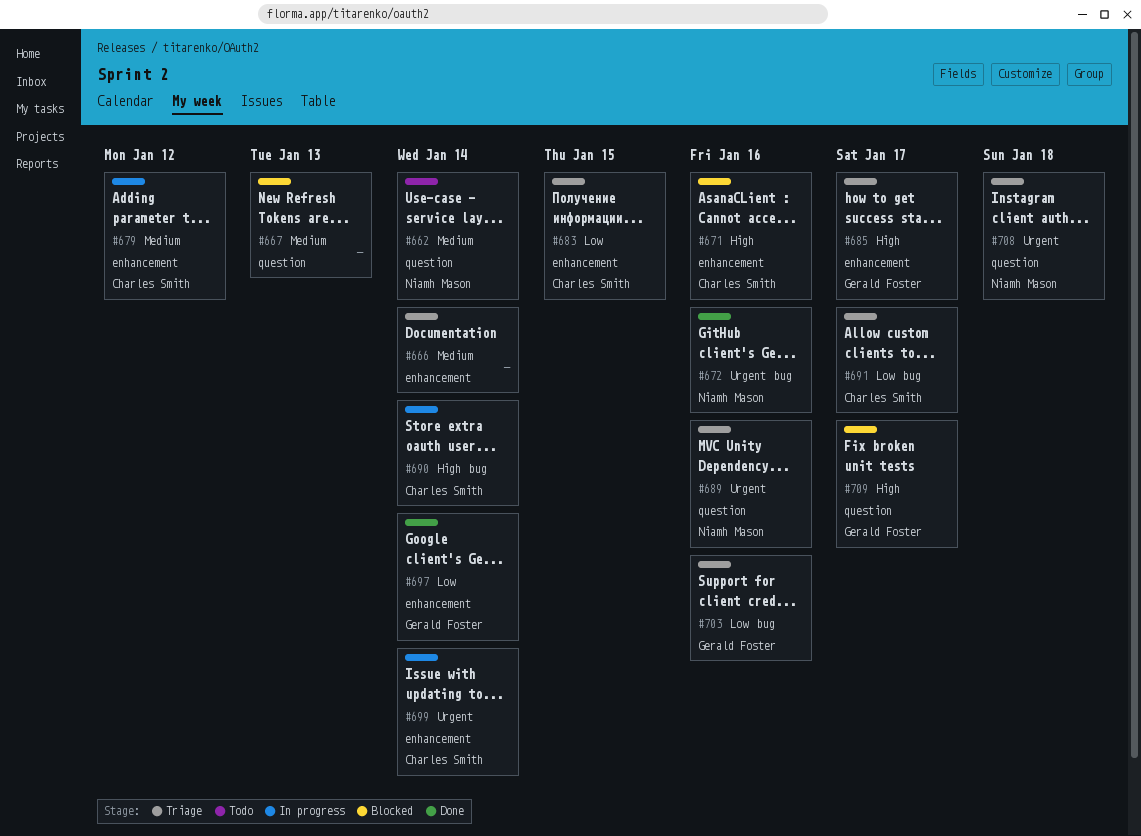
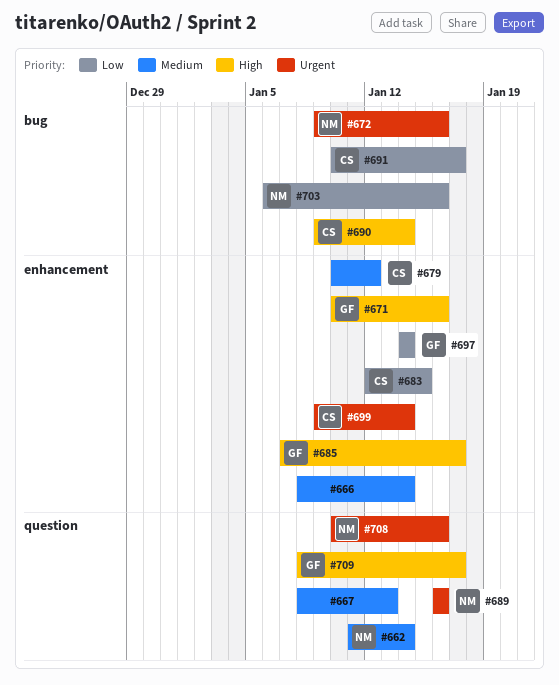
#671, owner: Charles Smith -> Gerald Foster
#703, owner: Gerald Foster -> Niamh Mason
#708, due: Jan 18 -> Jan 16

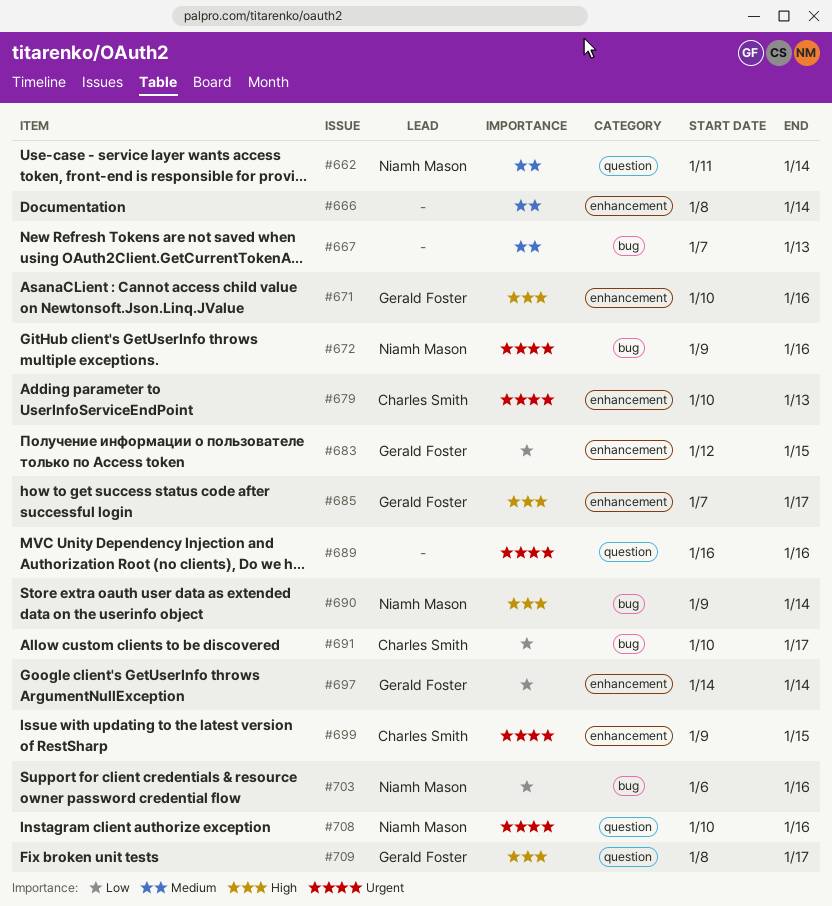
#667, label: question -> bug
#667, start: Jan 8 -> Jan 7
#679, priority: Medium -> Urgent
#679, due: Jan 12 -> Jan 13
#683, owner: Charles Smith -> Gerald Foster
#689, owner: Niamh Mason -> none
#690, owner: Charles Smith -> Niamh Mason
#699, due: Jan 14 -> Jan 15

